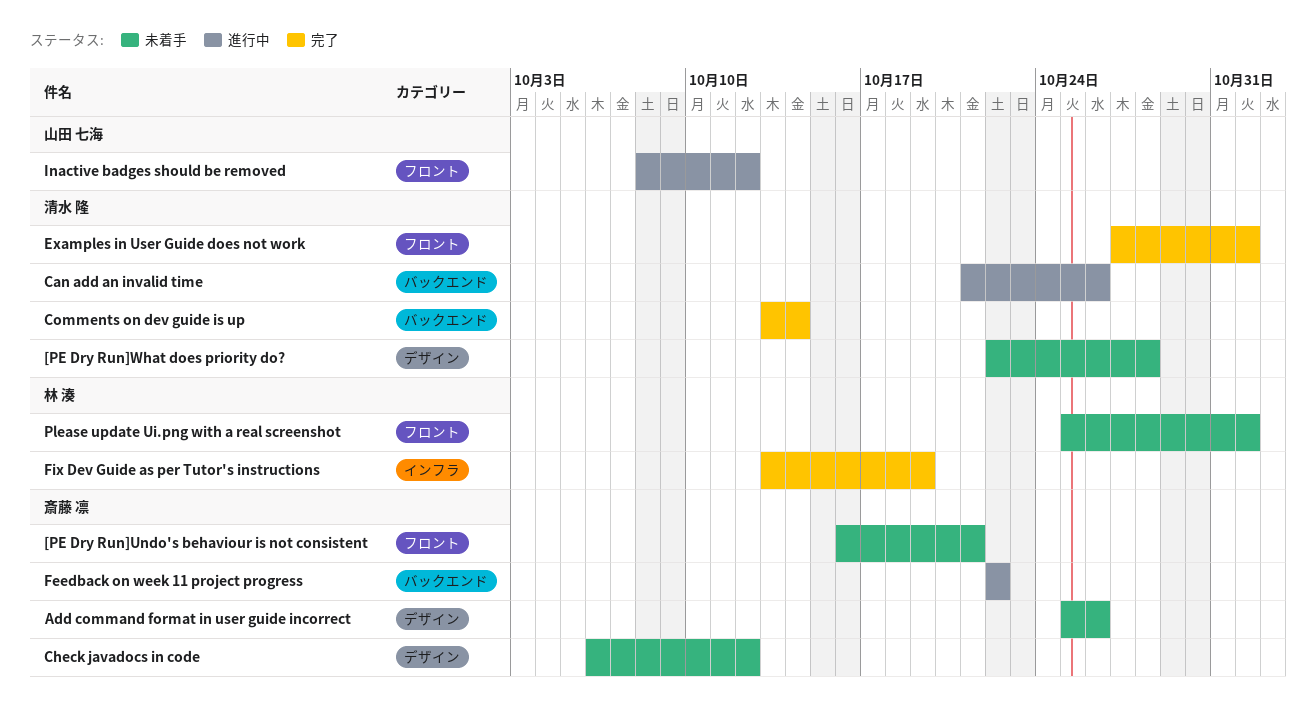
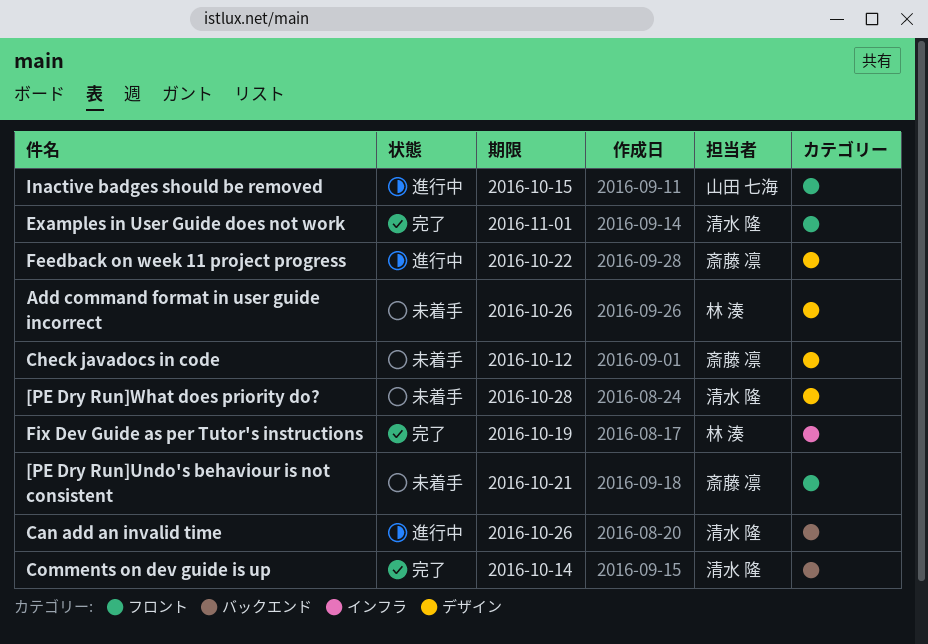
Add command format in user guide incorrect, owner: 斎藤 凛 -> 林 湊
Feedback on week 11 project progress, label: バックエンド -> デザイン
Inactive badges should be removed, due: Oct 12 -> Oct 15
Please update Ui.png with a real screenshot: present -> none

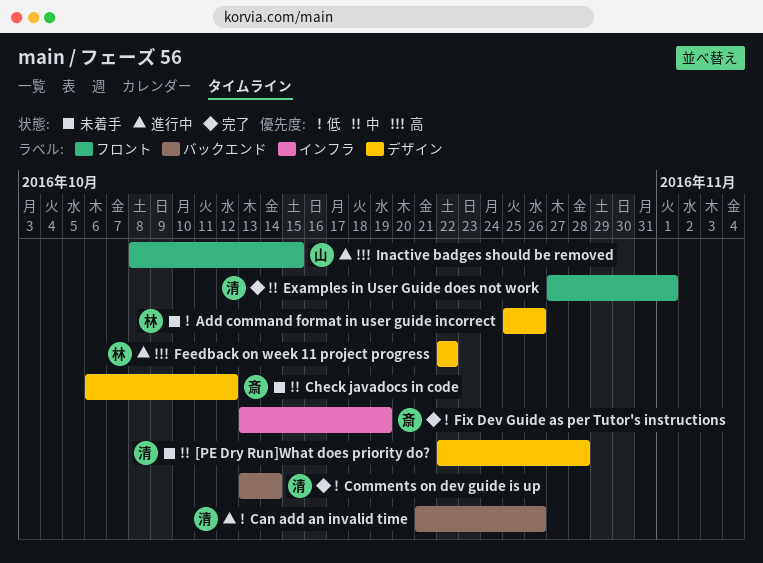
[PE Dry Run]Undo's behaviour is not consistent: present -> none
Feedback on week 11 project progress, owner: 斎藤 凛 -> 林 湊
Fix Dev Guide as per Tutor's instructions, owner: 林 湊 -> 斎藤 凛

